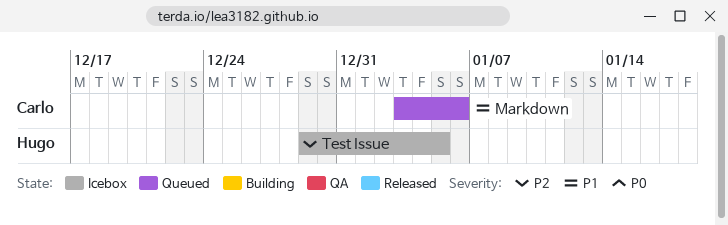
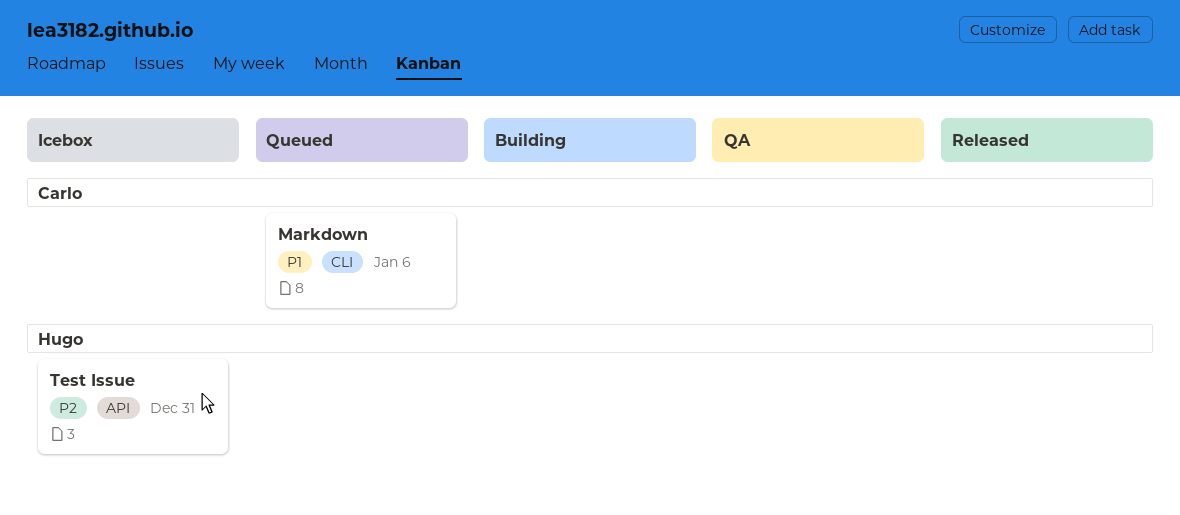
Test Issue, due: Jan 5 -> Dec 31

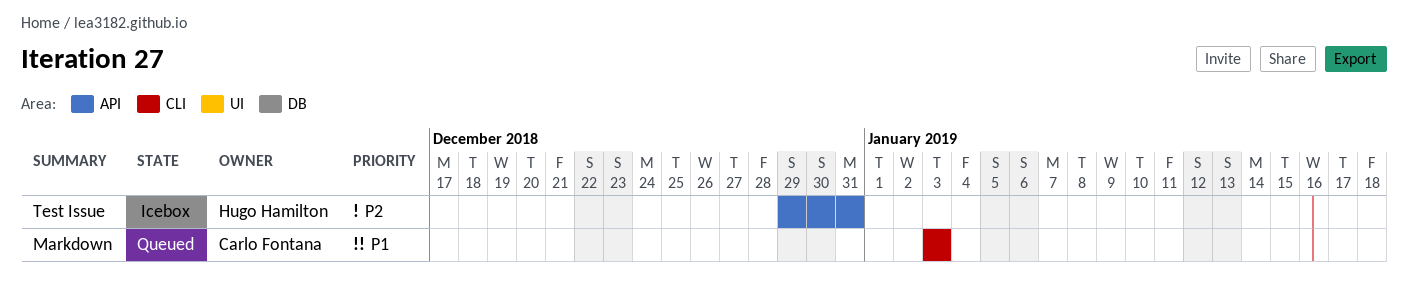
Markdown, due: Jan 6 -> Jan 3

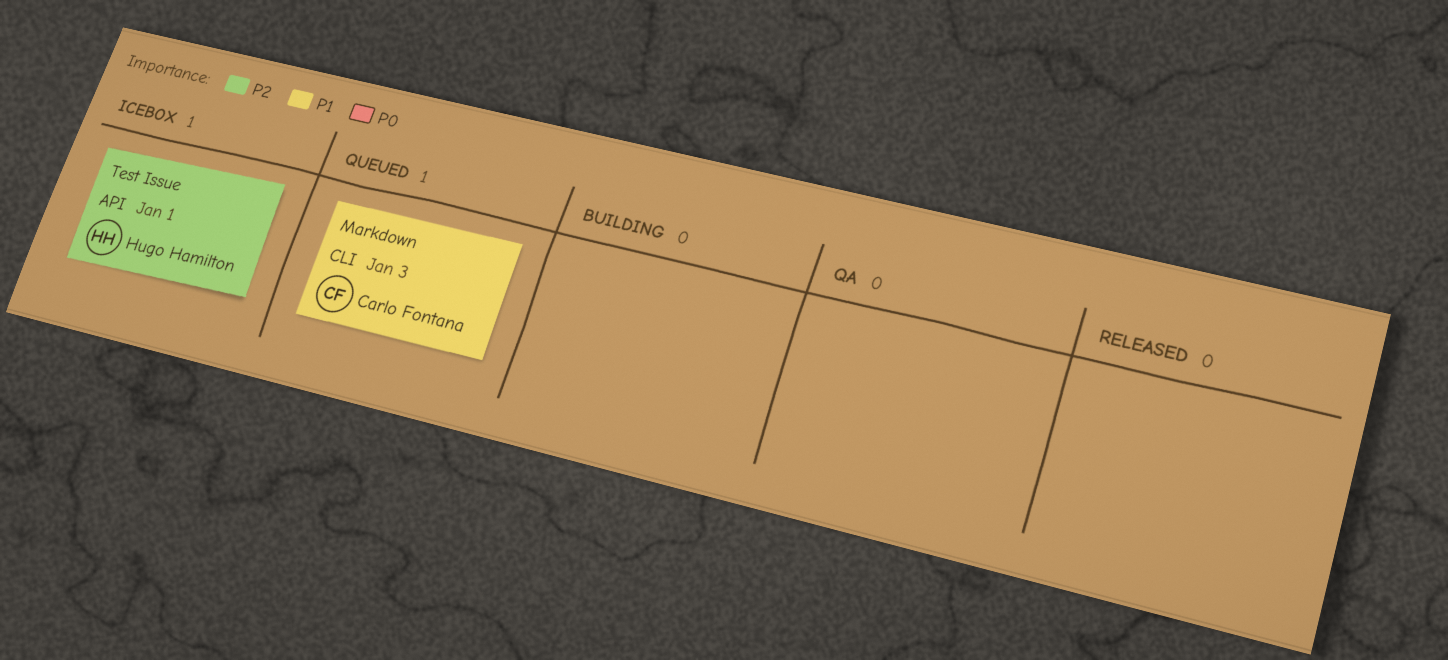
Test Issue, due: Dec 31 -> Jan 1

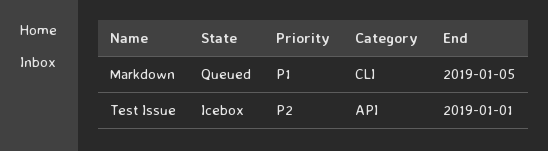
Markdown, due: Jan 3 -> Jan 5

